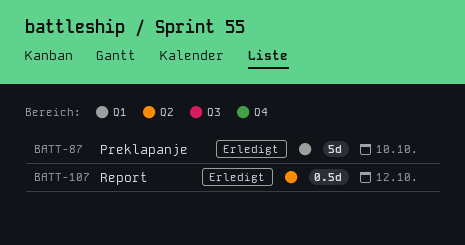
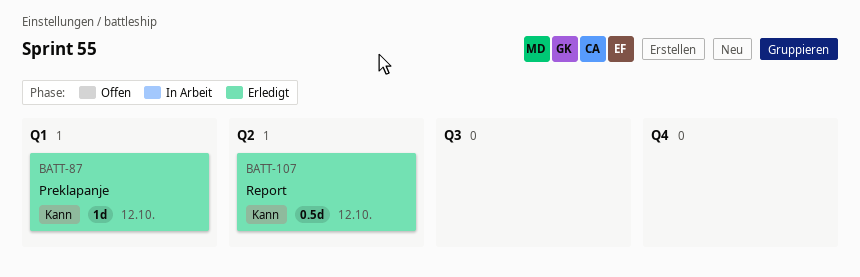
BATT-87, estimate: 5d -> 1d
BATT-87, due: Oct 10 -> Oct 12

